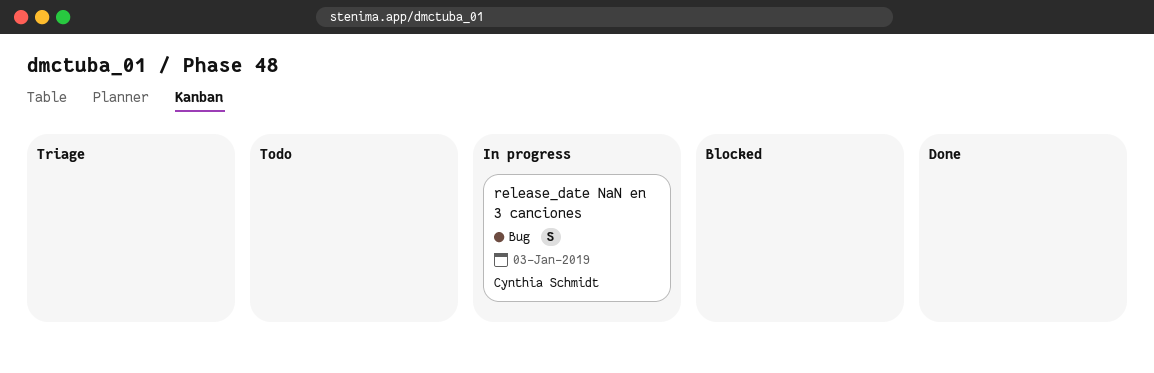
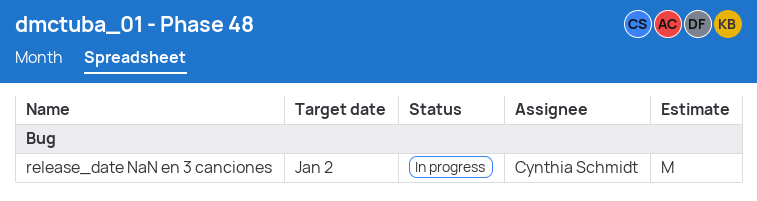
release_date NaN en 3 canciones, estimate: S -> M
release_date NaN en 3 canciones, due: Jan 3 -> Jan 2

